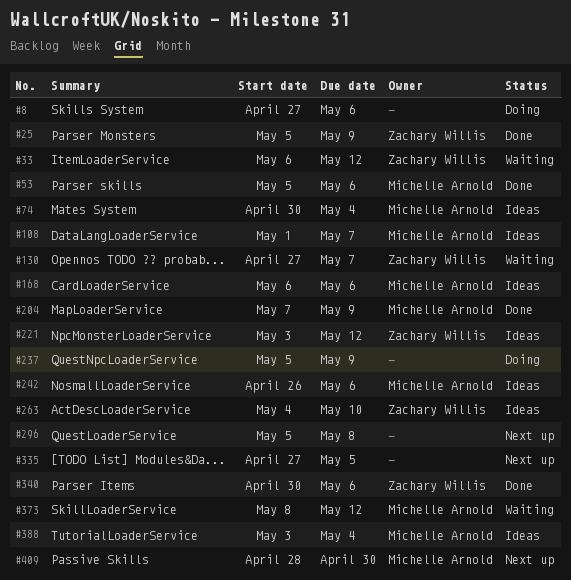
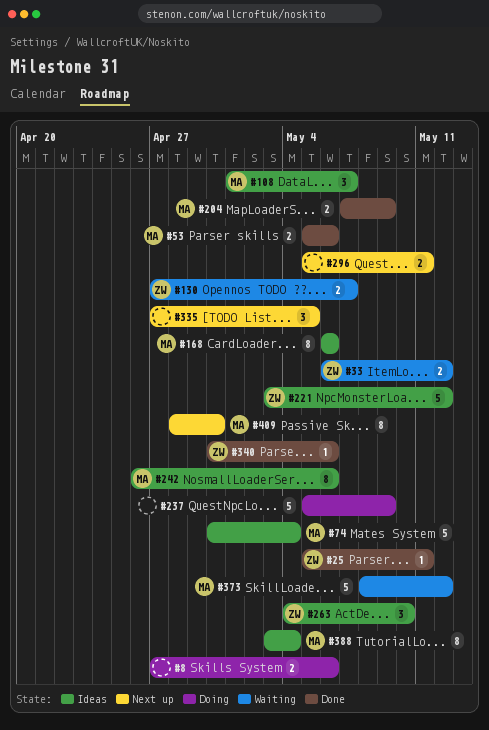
#25, due: May 9 -> May 11
#296, due: May 8 -> May 11

